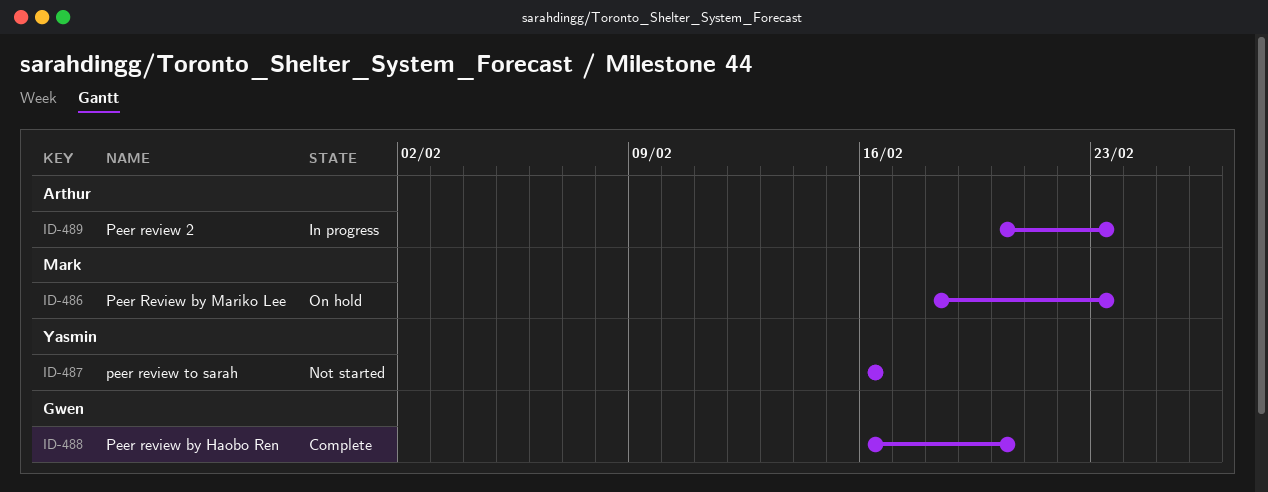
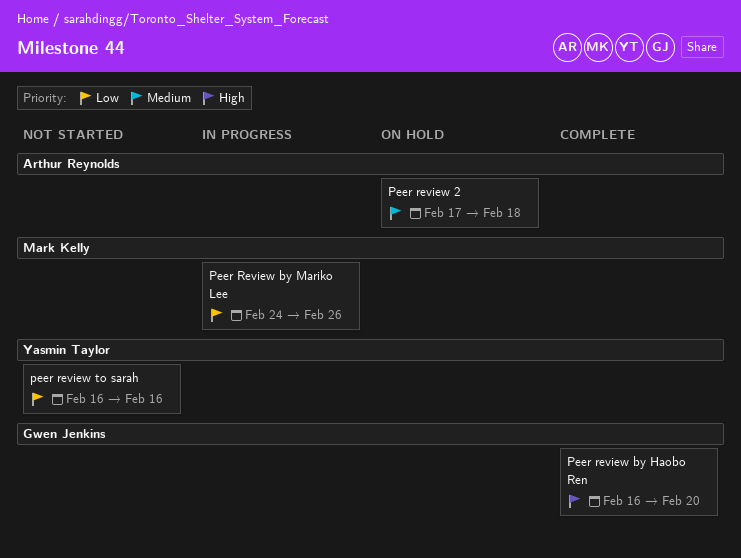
Peer review 2, status: In progress -> On hold
Peer review 2, start: Feb 20 -> Feb 17
Peer review 2, due: Feb 23 -> Feb 18
Peer Review by Mariko Lee, status: On hold -> In progress
Peer Review by Mariko Lee, start: Feb 18 -> Feb 24
Peer Review by Mariko Lee, due: Feb 23 -> Feb 26

